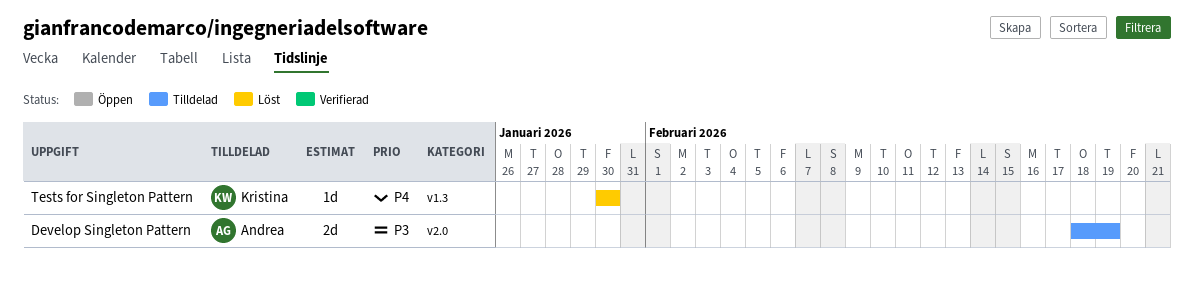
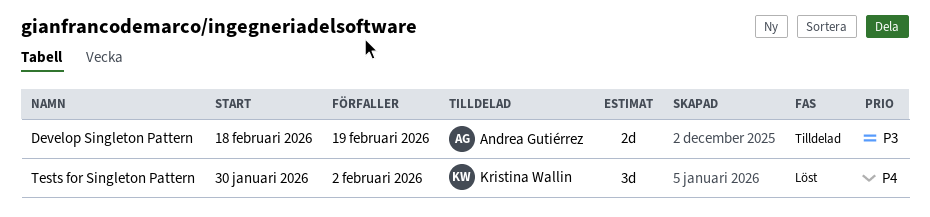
Tests for Singleton Pattern, estimate: 1d -> 3d
Tests for Singleton Pattern, due: Jan 30 -> Feb 2

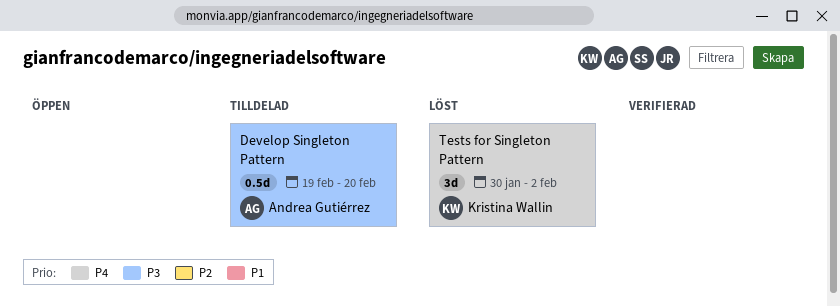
Develop Singleton Pattern, estimate: 2d -> 0.5d
Develop Singleton Pattern, start: Feb 18 -> Feb 19
Develop Singleton Pattern, due: Feb 19 -> Feb 20

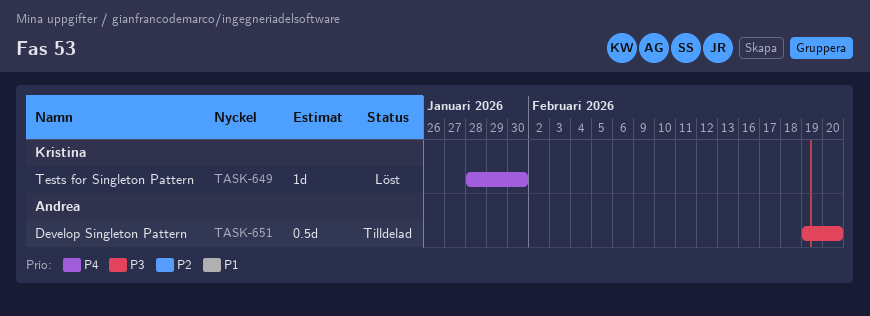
Tests for Singleton Pattern, estimate: 3d -> 1d
Tests for Singleton Pattern, start: Jan 30 -> Jan 28
Tests for Singleton Pattern, due: Feb 2 -> Jan 30

